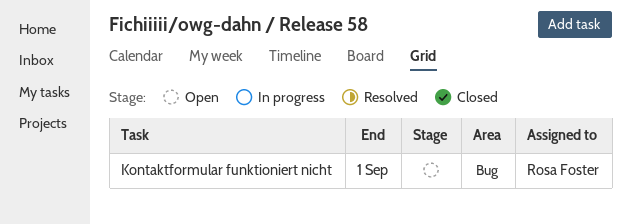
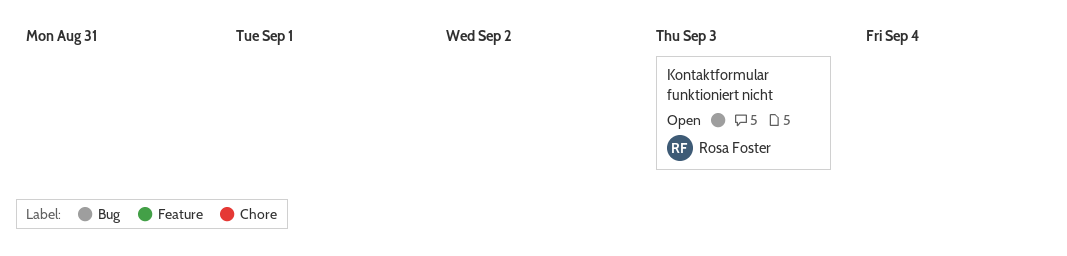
Kontaktformular funktioniert nicht, due: Sep 1 -> Sep 3

